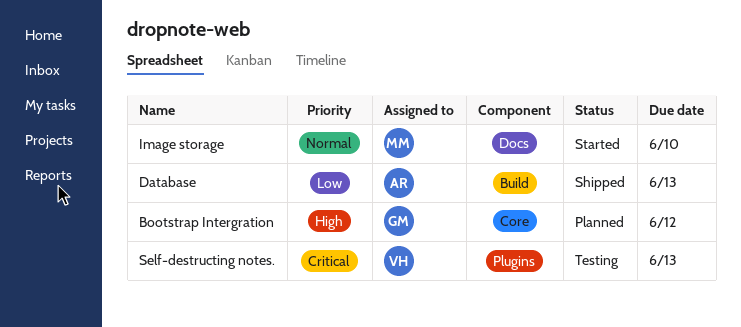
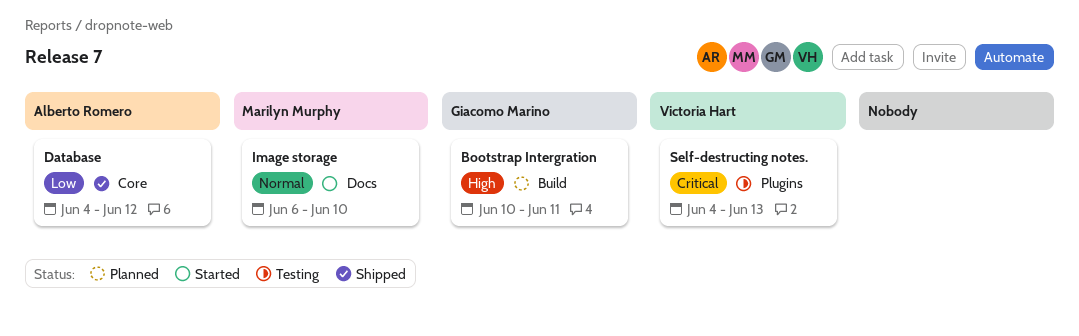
Bootstrap Intergration, label: Core -> Build
Bootstrap Intergration, due: Jun 12 -> Jun 11
Database, label: Build -> Core
Database, due: Jun 13 -> Jun 12

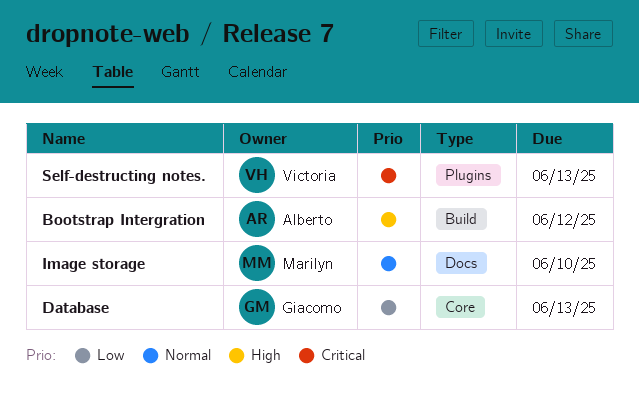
Bootstrap Intergration, owner: Giacomo Marino -> Alberto Romero
Bootstrap Intergration, due: Jun 11 -> Jun 12
Database, owner: Alberto Romero -> Giacomo Marino
Database, due: Jun 12 -> Jun 13

